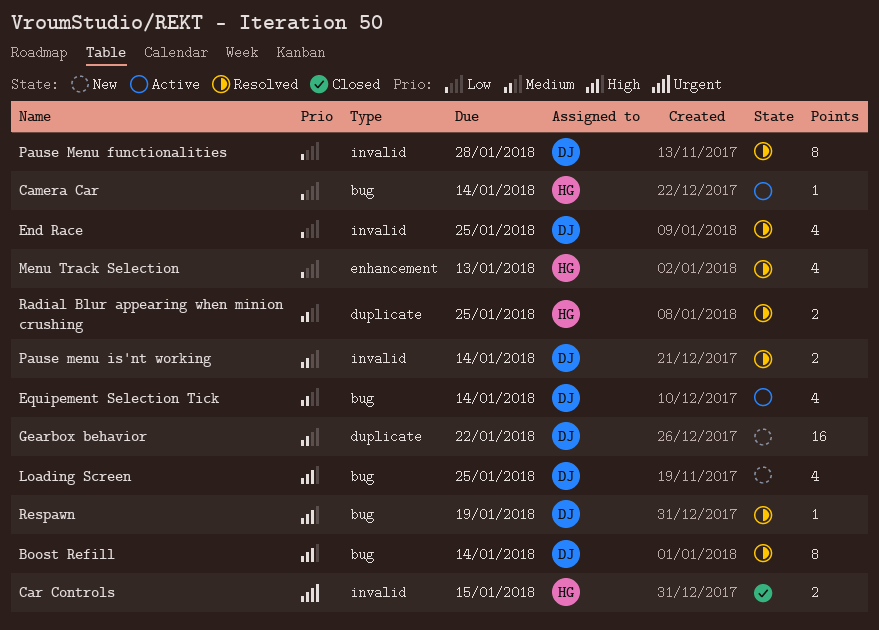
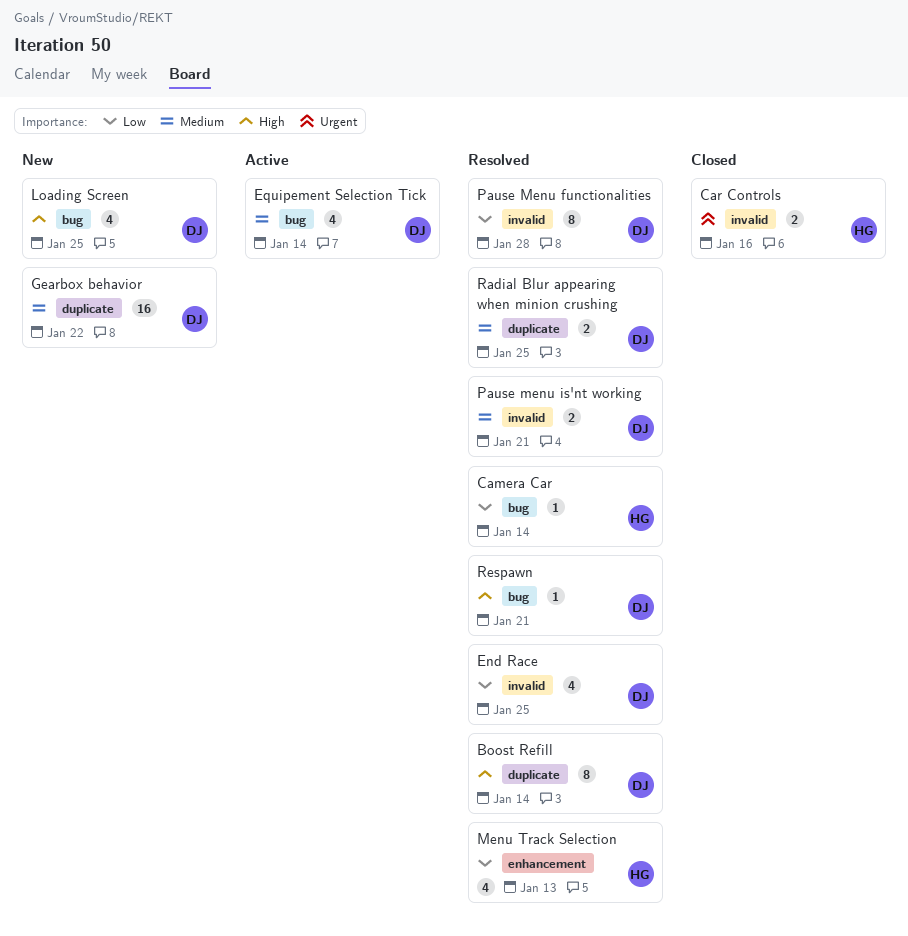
Boost Refill, label: bug -> duplicate
Camera Car, status: Active -> Resolved
Car Controls, due: Jan 15 -> Jan 16
Pause menu is'nt working, due: Jan 14 -> Jan 21
Radial Blur appearing when minion crushing, owner: HG -> DJ
Respawn, due: Jan 19 -> Jan 21

